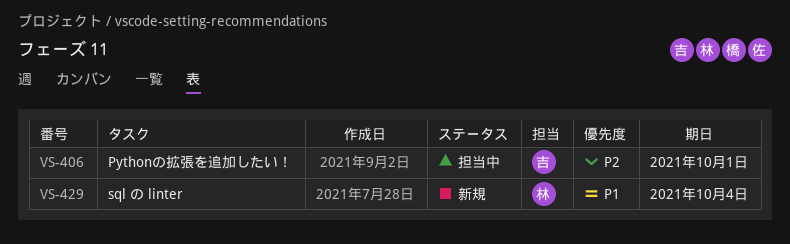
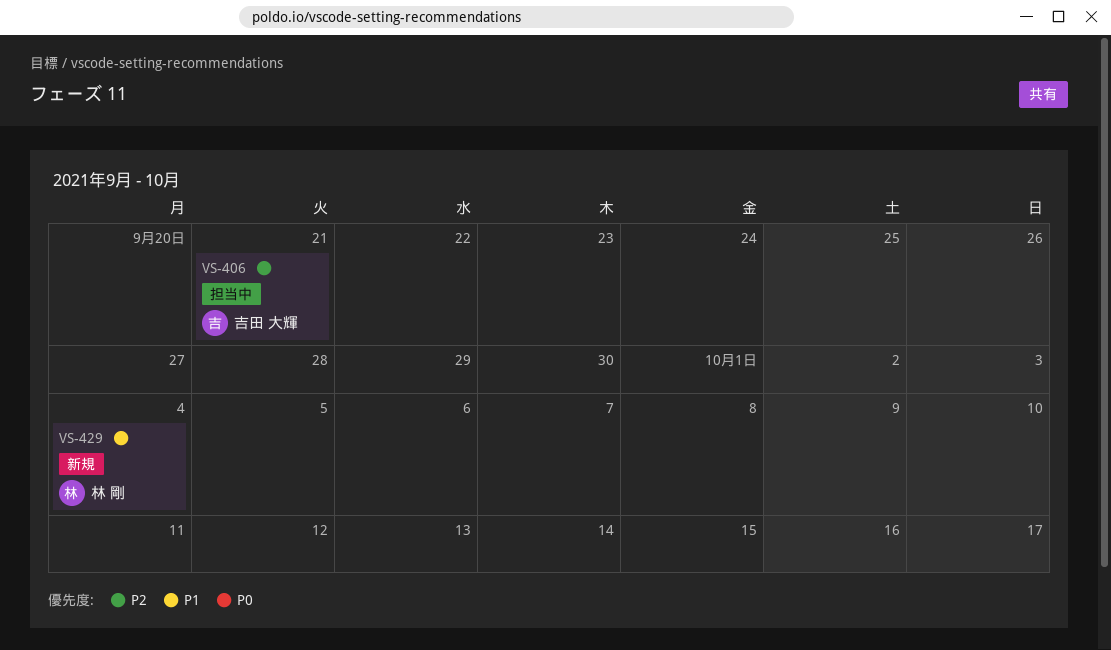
VS-406, due: Oct 1 -> Sep 21

